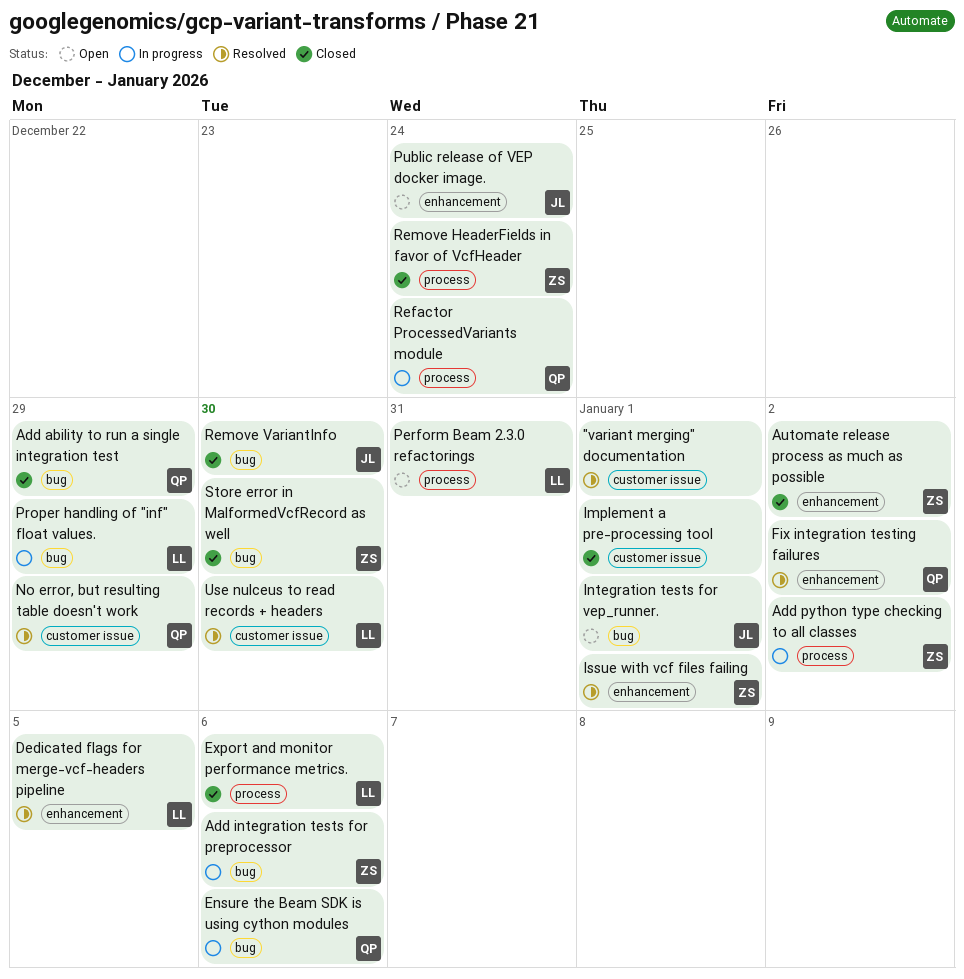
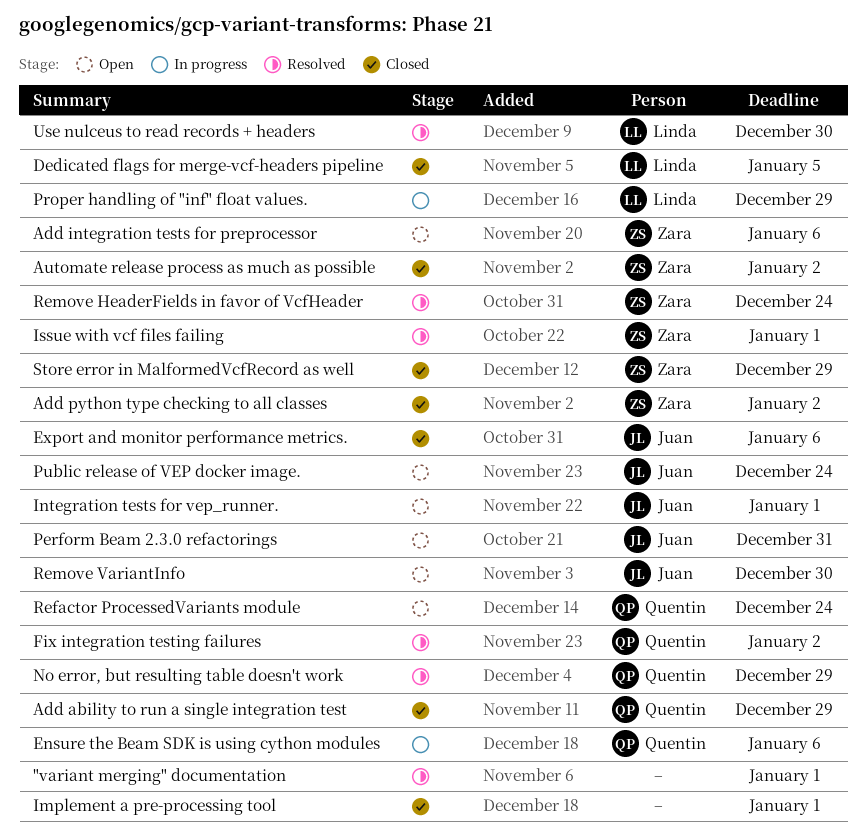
Add integration tests for preprocessor, status: In progress -> Open
Add python type checking to all classes, status: In progress -> Closed
Dedicated flags for merge-vcf-headers pipeline, status: Resolved -> Closed
Export and monitor performance metrics., owner: Linda -> Juan
Perform Beam 2.3.0 refactorings, owner: Linda -> Juan
Refactor ProcessedVariants module, status: In progress -> Open
Remove HeaderFields in favor of VcfHeader, status: Closed -> Resolved
Remove VariantInfo, status: Closed -> Open
Store error in MalformedVcfRecord as well, due: Dec 30 -> Dec 29

